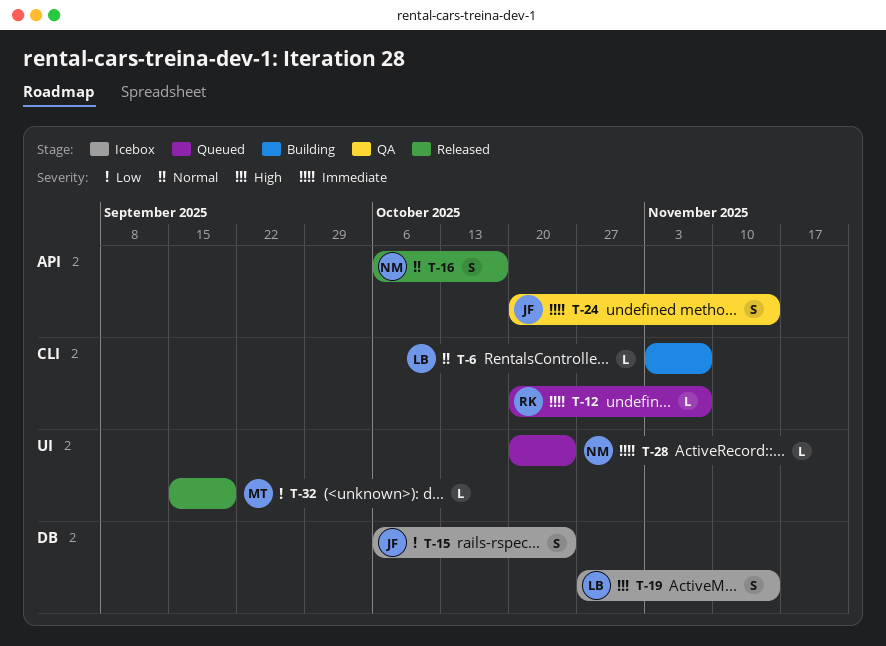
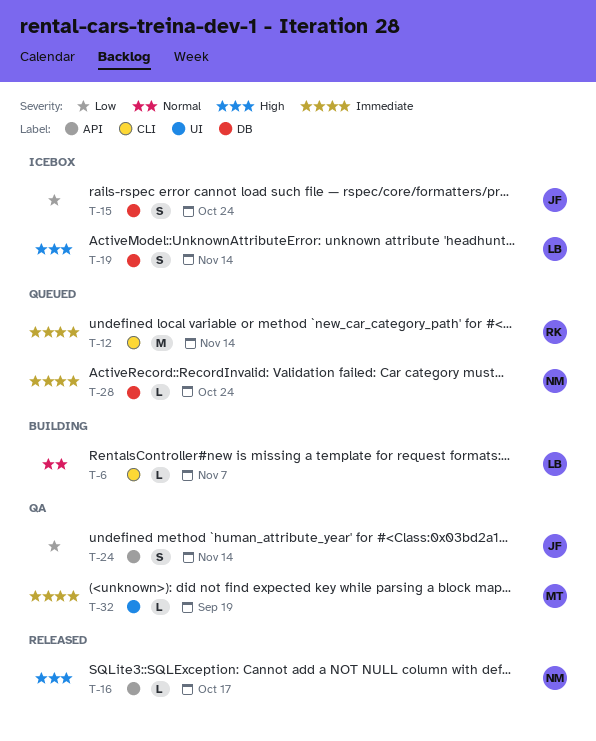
T-12, estimate: L -> M
T-12, due: Nov 7 -> Nov 14
T-16, priority: Normal -> High
T-16, estimate: S -> L
T-24, priority: Immediate -> Low
T-28, label: UI -> DB
T-32, status: Released -> QA
T-32, priority: Low -> Immediate

